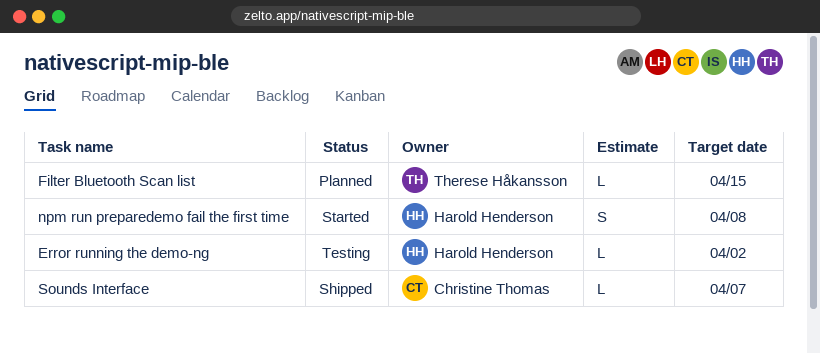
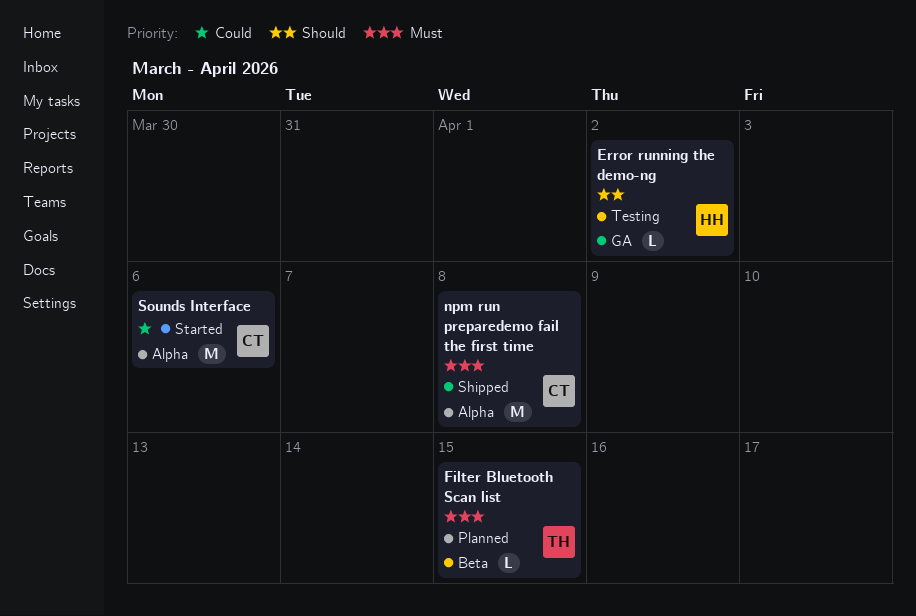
npm run preparedemo fail the first time, status: Started -> Shipped
npm run preparedemo fail the first time, owner: Harold Henderson -> Christine Thomas
npm run preparedemo fail the first time, estimate: S -> M
Sounds Interface, status: Shipped -> Started
Sounds Interface, estimate: L -> M
Sounds Interface, due: Apr 7 -> Apr 6

